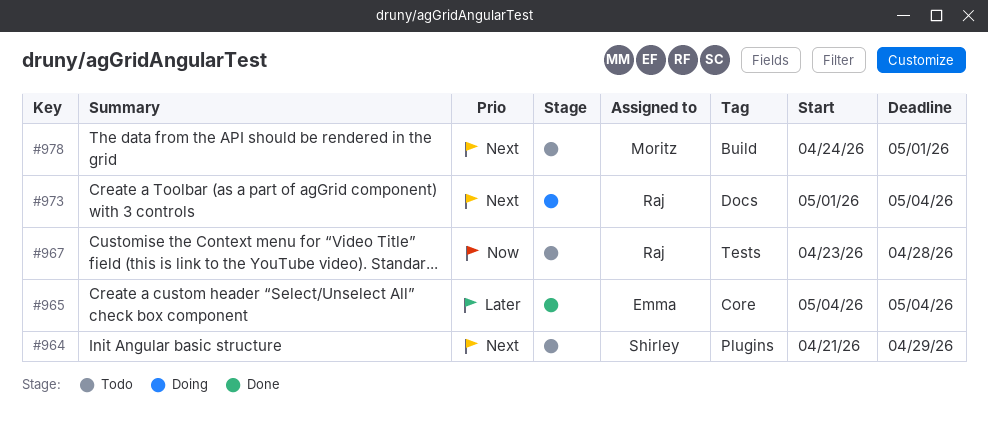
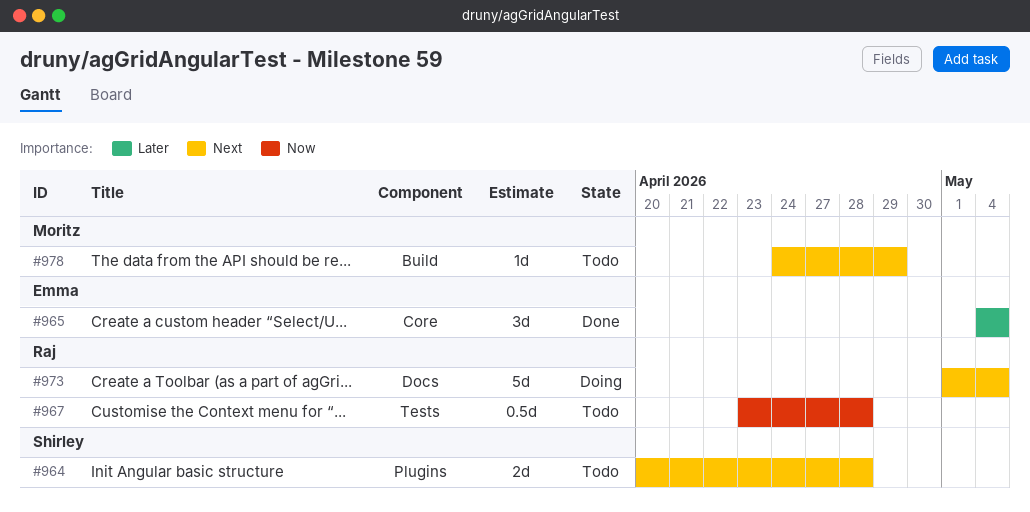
#964, start: Apr 21 -> Apr 20
#964, due: Apr 29 -> Apr 28
#978, due: May 1 -> Apr 29

